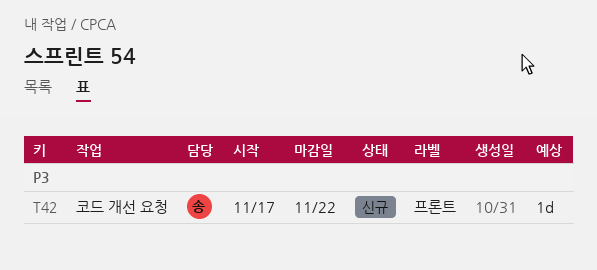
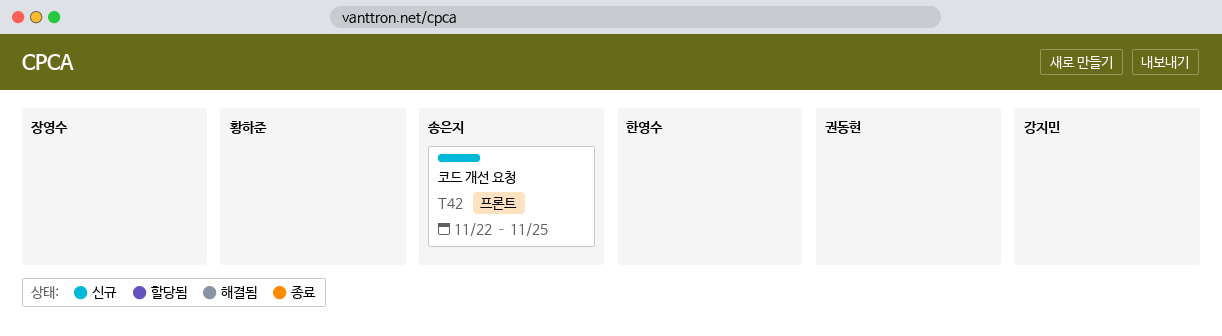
T42, start: Nov 17 -> Nov 22
T42, due: Nov 22 -> Nov 25

